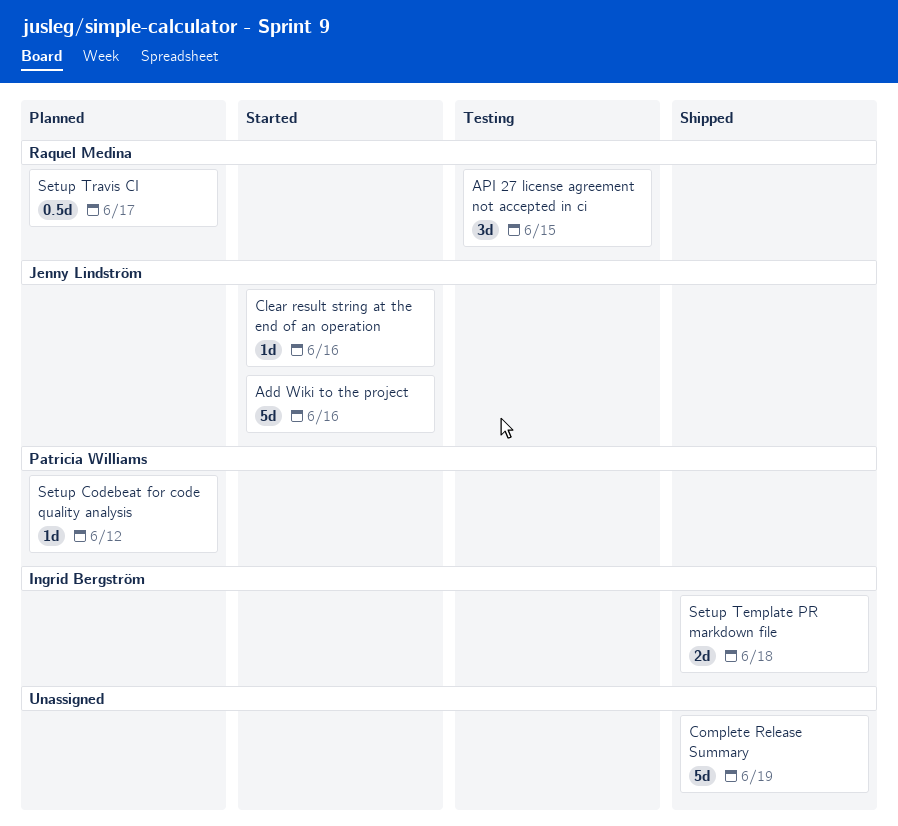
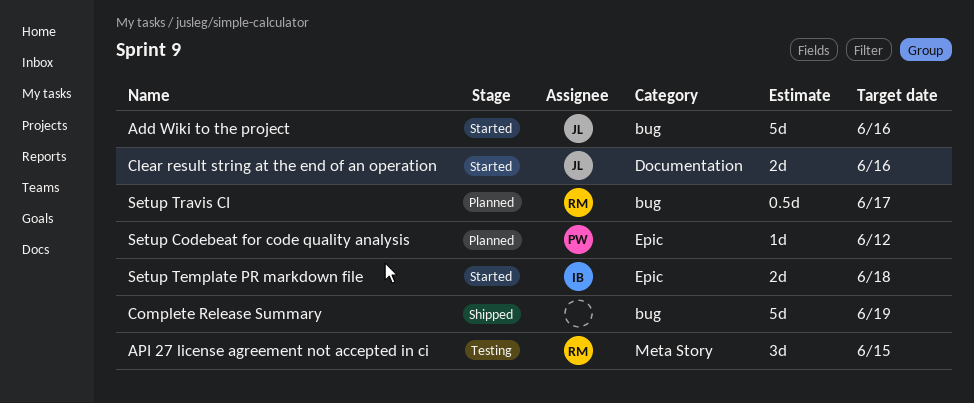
Clear result string at the end of an operation, estimate: 1d -> 2d
Setup Template PR markdown file, status: Shipped -> Started

